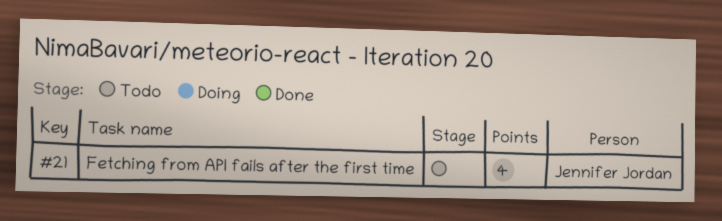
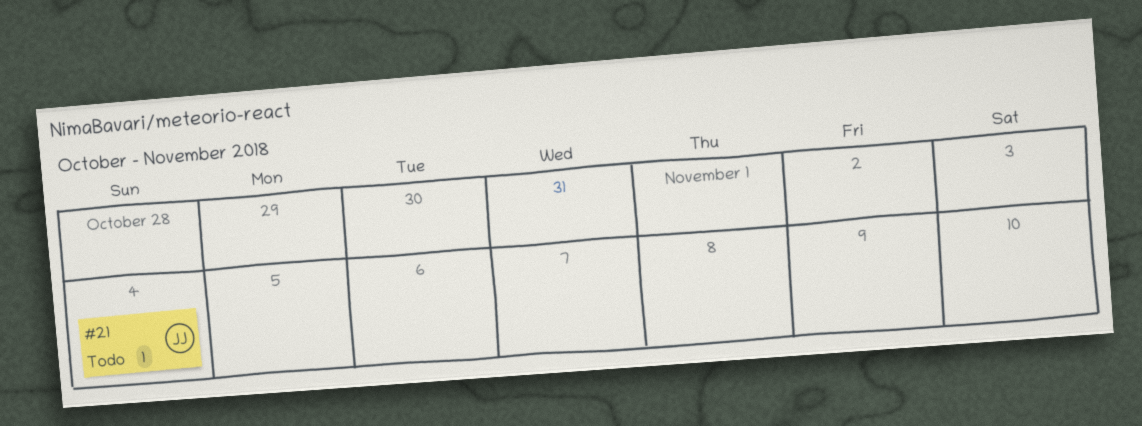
#21, estimate: 4 -> 1

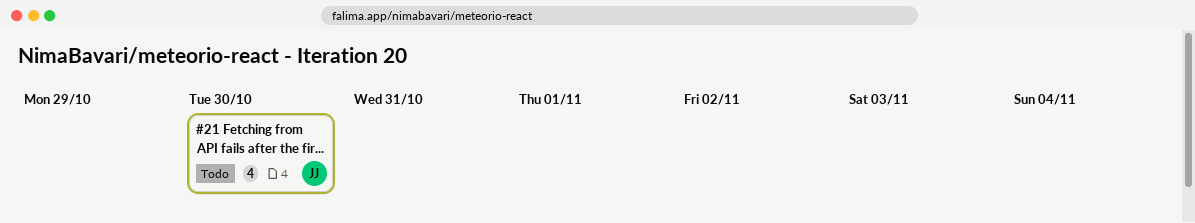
#21, estimate: 1 -> 4
#21, due: Nov 4 -> Oct 30

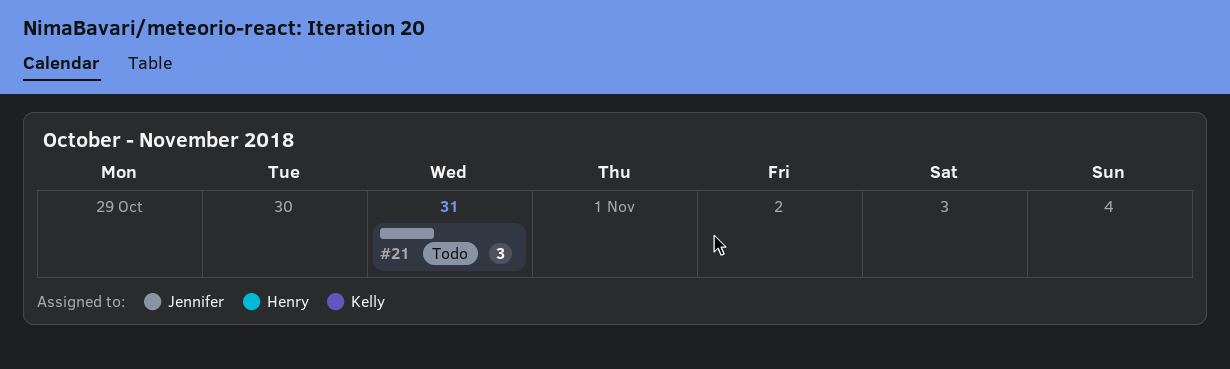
#21, estimate: 4 -> 3
#21, due: Oct 30 -> Oct 31

